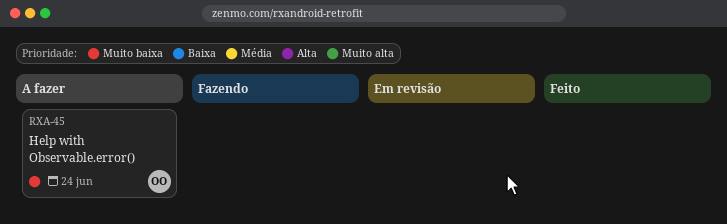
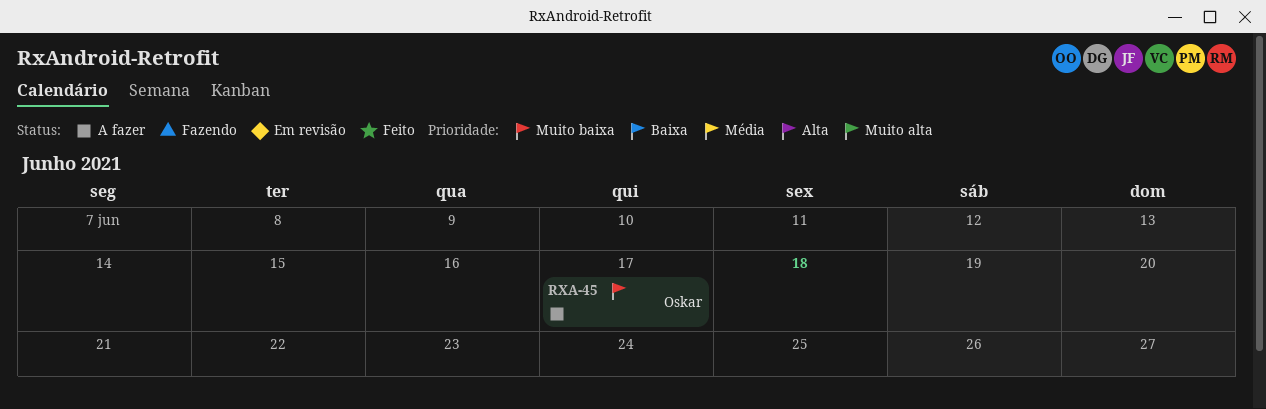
RXA-45, due: Jun 24 -> Jun 17

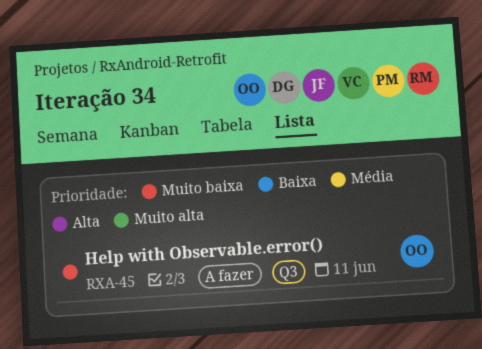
RXA-45, due: Jun 17 -> Jun 11

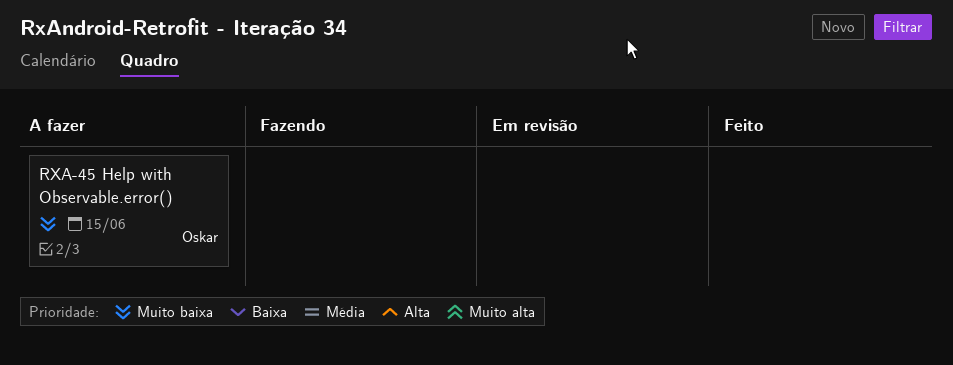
RXA-45, due: Jun 11 -> Jun 15

